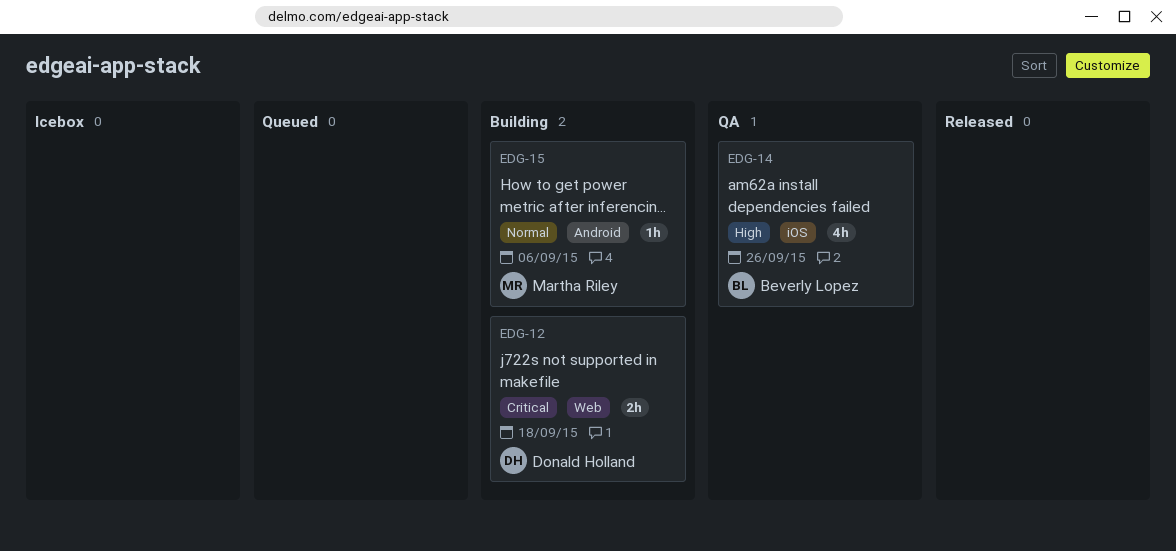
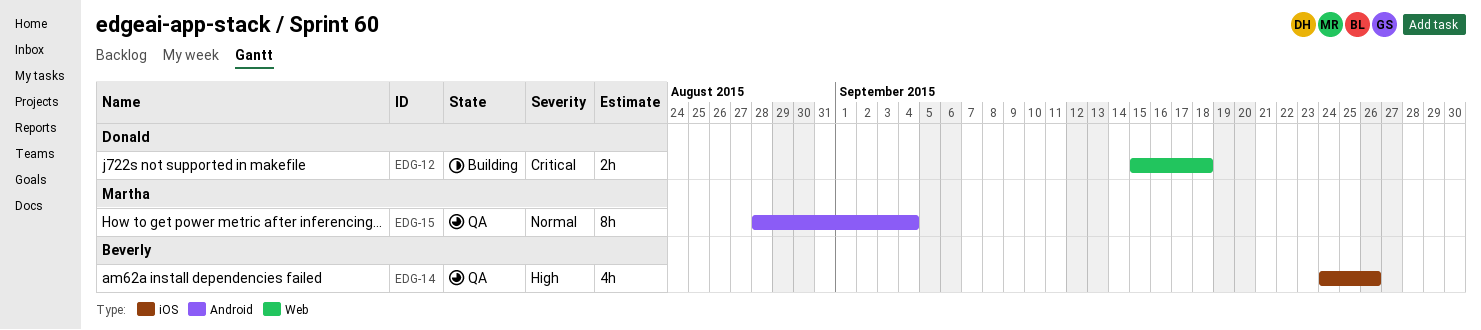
EDG-15, status: Building -> QA
EDG-15, estimate: 1h -> 8h
EDG-15, due: Sep 6 -> Sep 4

